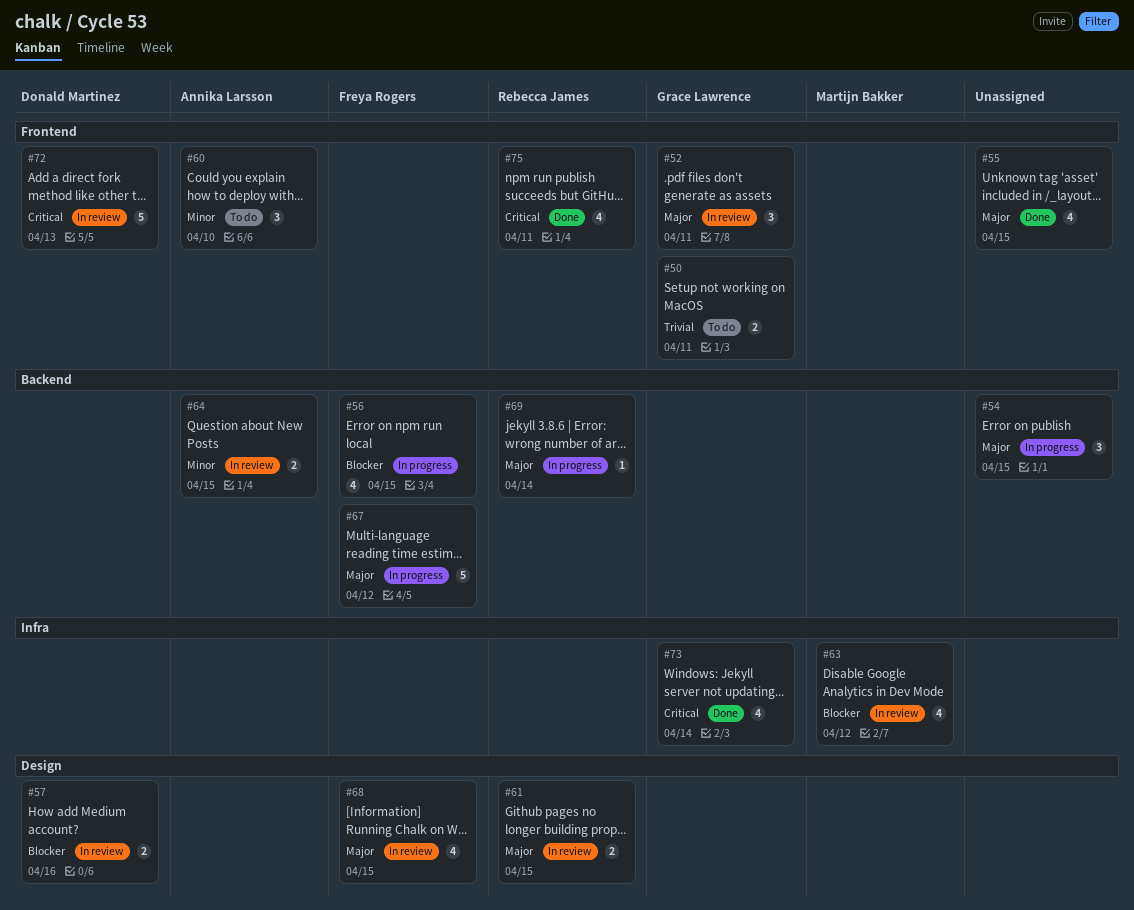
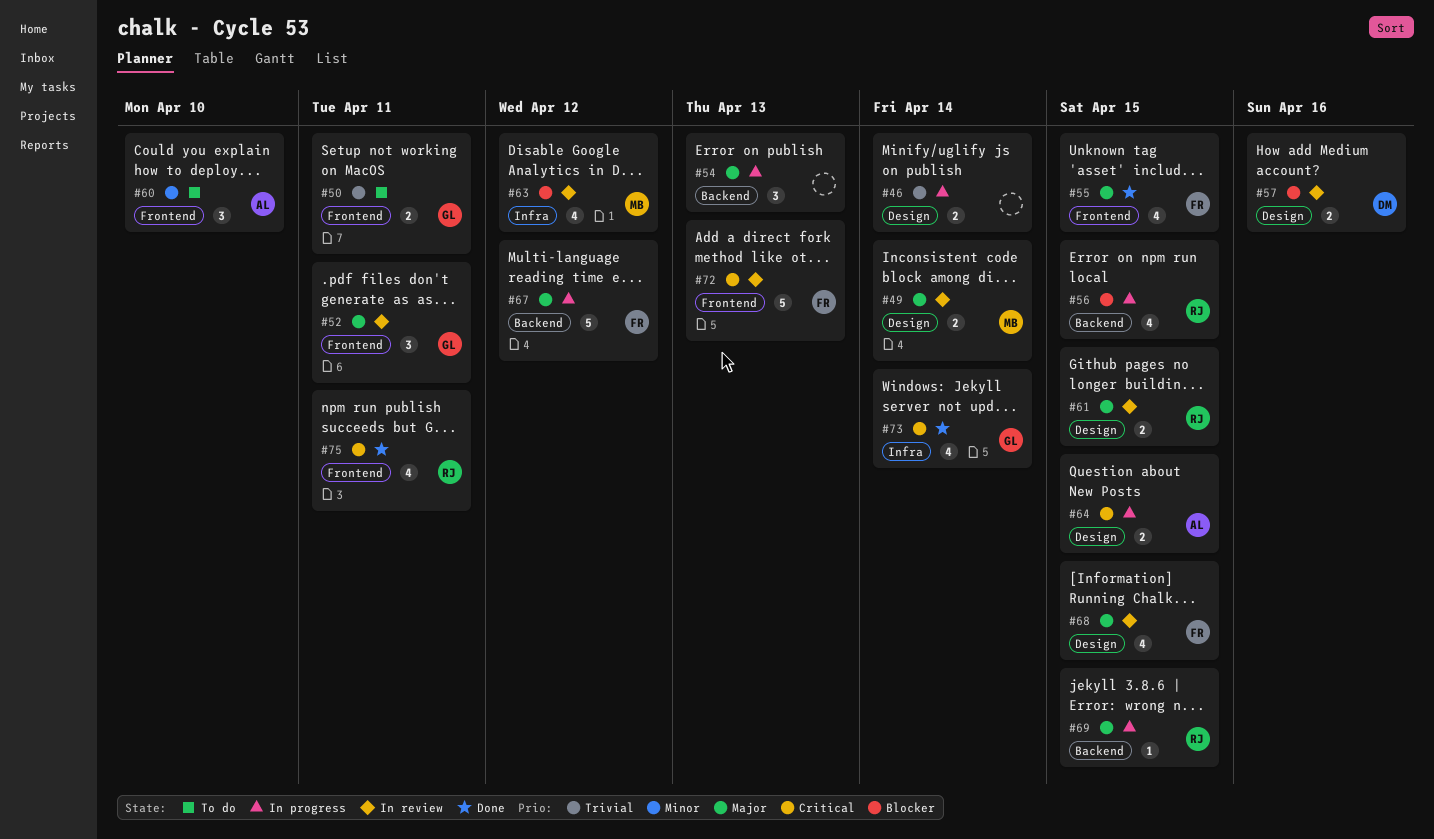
#46: none -> present
#49: none -> present
#54, due: Apr 15 -> Apr 13
#55, owner: none -> Freya Rogers
#56, owner: Freya Rogers -> Rebecca James
#64, status: In review -> In progress
#64, priority: Minor -> Critical
#64, label: Backend -> Design
#69, due: Apr 14 -> Apr 15
#72, owner: Donald Martinez -> Freya Rogers

